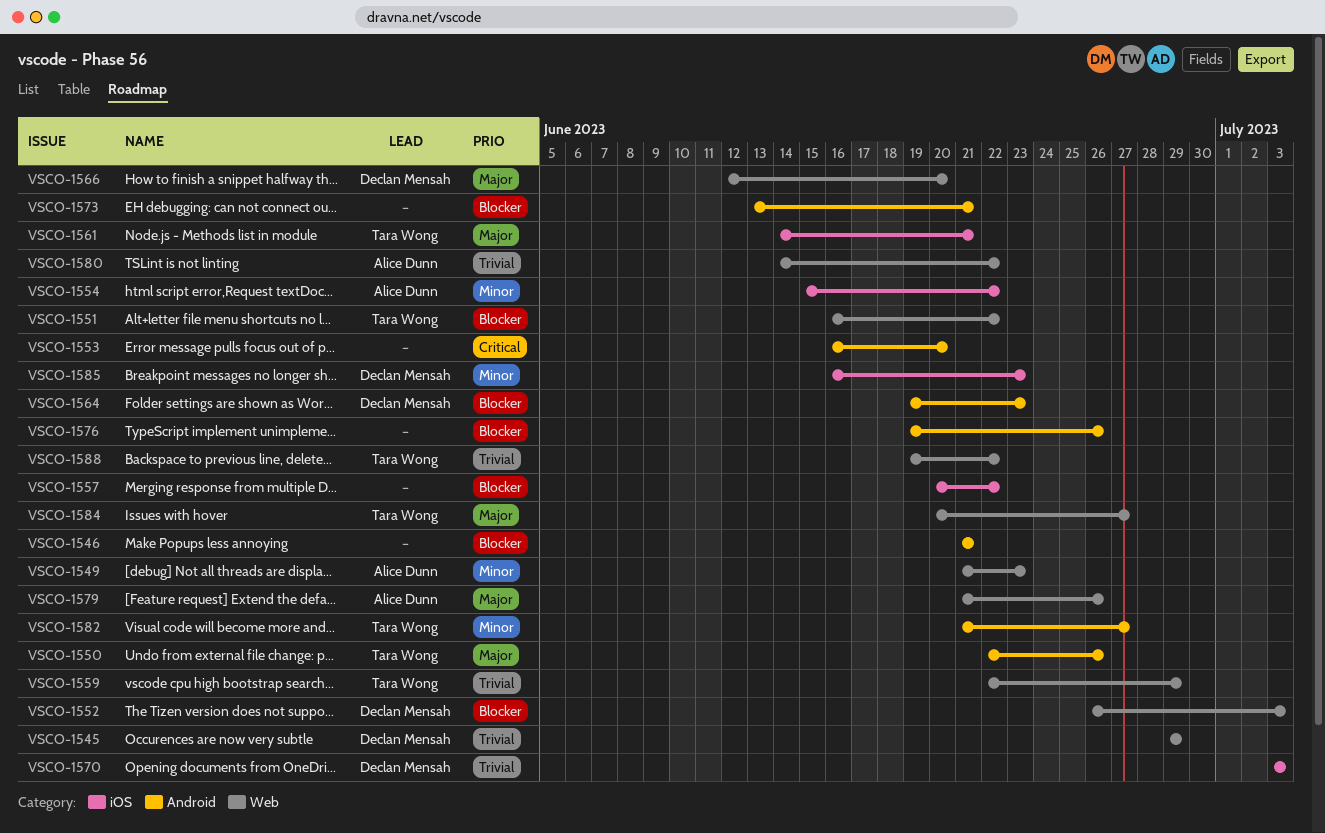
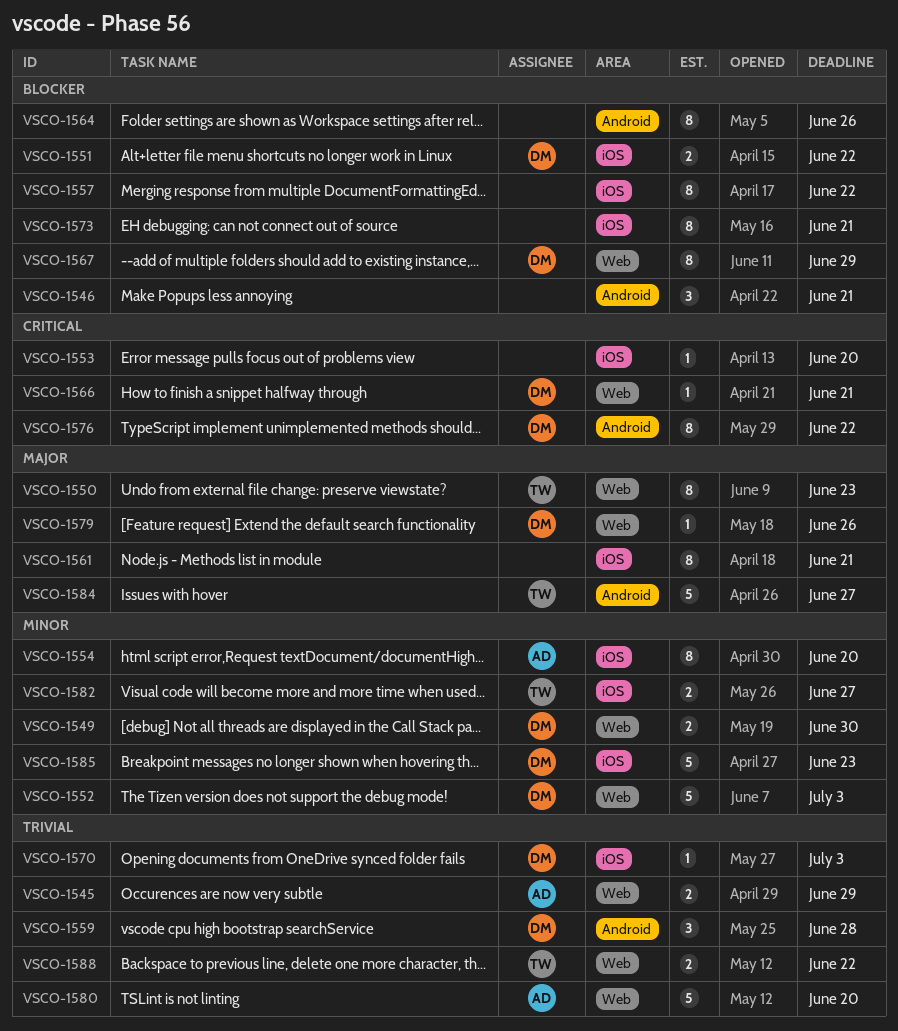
VSCO-1545, owner: Declan Mensah -> Alice Dunn
VSCO-1549, owner: Alice Dunn -> Declan Mensah
VSCO-1549, due: Jun 23 -> Jun 30
VSCO-1550, label: Android -> Web
VSCO-1550, due: Jun 26 -> Jun 23
VSCO-1551, owner: Tara Wong -> Declan Mensah
VSCO-1551, label: Web -> iOS
VSCO-1552, priority: Blocker -> Minor
VSCO-1553, label: Android -> iOS
VSCO-1554, due: Jun 22 -> Jun 20
VSCO-1559, owner: Tara Wong -> Declan Mensah
VSCO-1559, label: Web -> Android
VSCO-1559, due: Jun 29 -> Jun 28
VSCO-1561, owner: Tara Wong -> none
VSCO-1564, owner: Declan Mensah -> none
VSCO-1564, due: Jun 23 -> Jun 26
VSCO-1566, priority: Major -> Critical
VSCO-1566, due: Jun 20 -> Jun 21
VSCO-1567: none -> present
VSCO-1573, label: Android -> iOS
VSCO-1576, owner: none -> Declan Mensah
VSCO-1576, priority: Blocker -> Critical
VSCO-1576, due: Jun 26 -> Jun 22
VSCO-1579, owner: Alice Dunn -> Declan Mensah
VSCO-1580, due: Jun 22 -> Jun 20
VSCO-1582, label: Android -> iOS
VSCO-1584, label: Web -> Android

